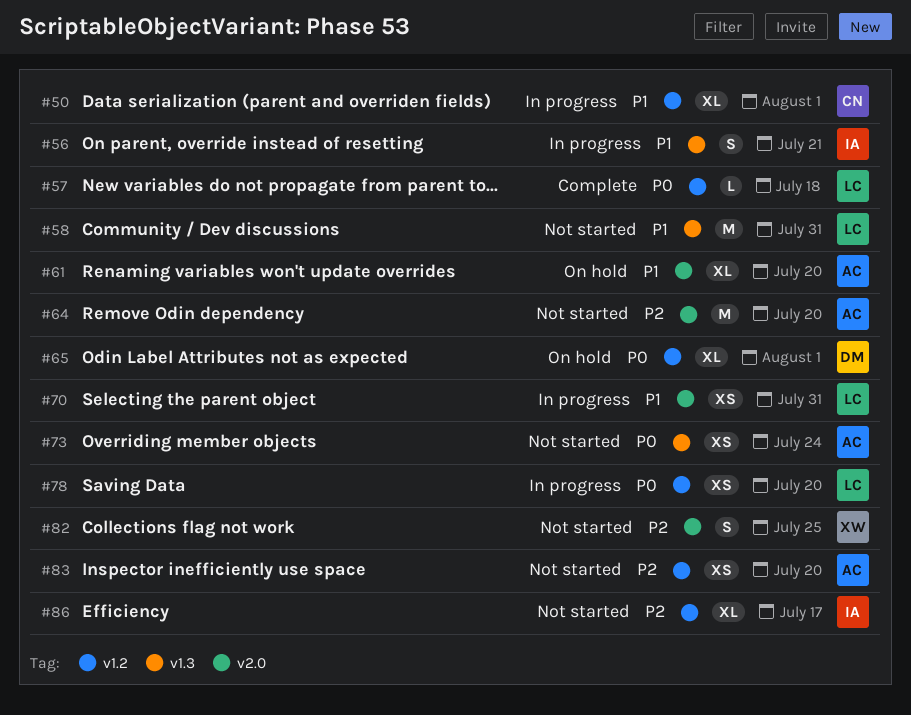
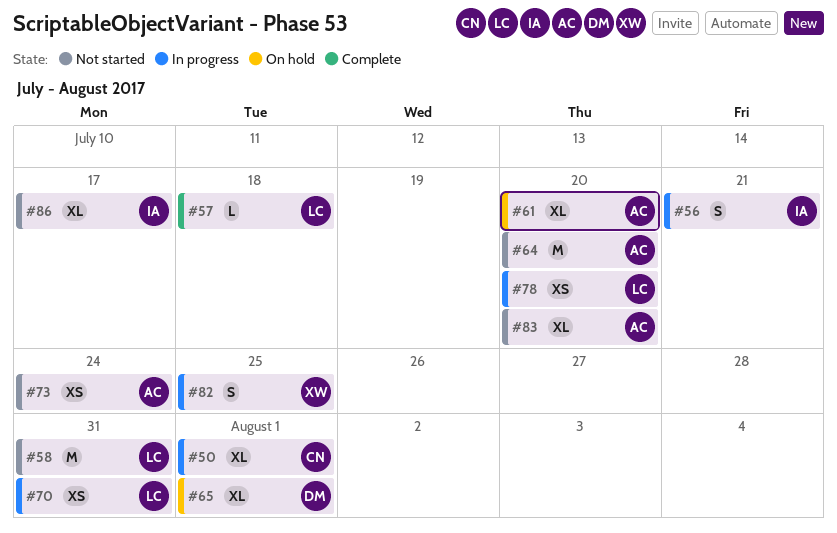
#82, status: Not started -> In progress
#83, estimate: XS -> XL

